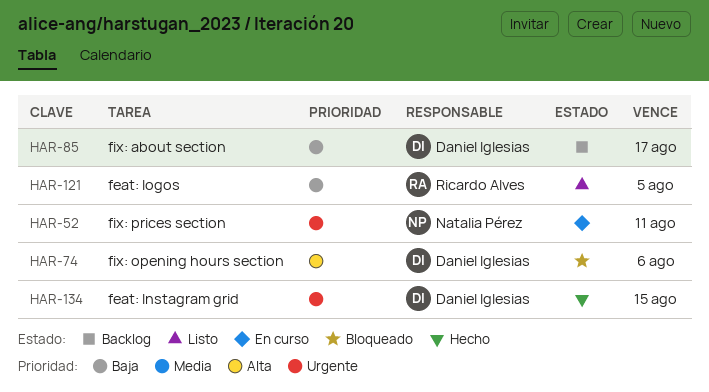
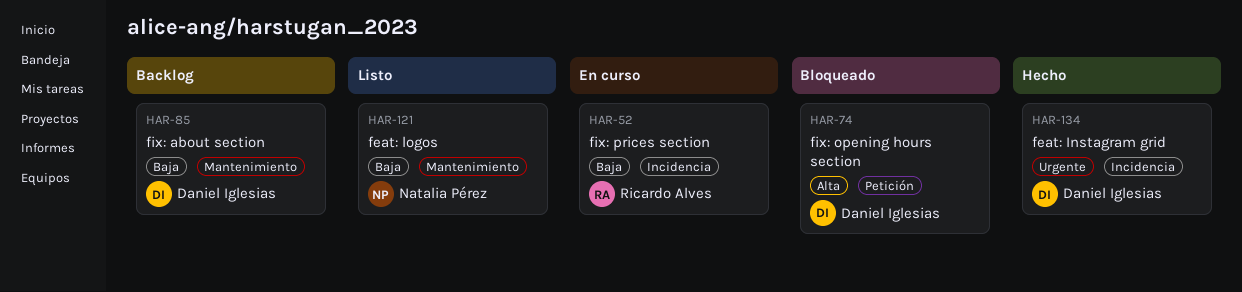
HAR-52, owner: Natalia Pérez -> Ricardo Alves
HAR-52, priority: Urgente -> Baja
HAR-121, owner: Ricardo Alves -> Natalia Pérez

